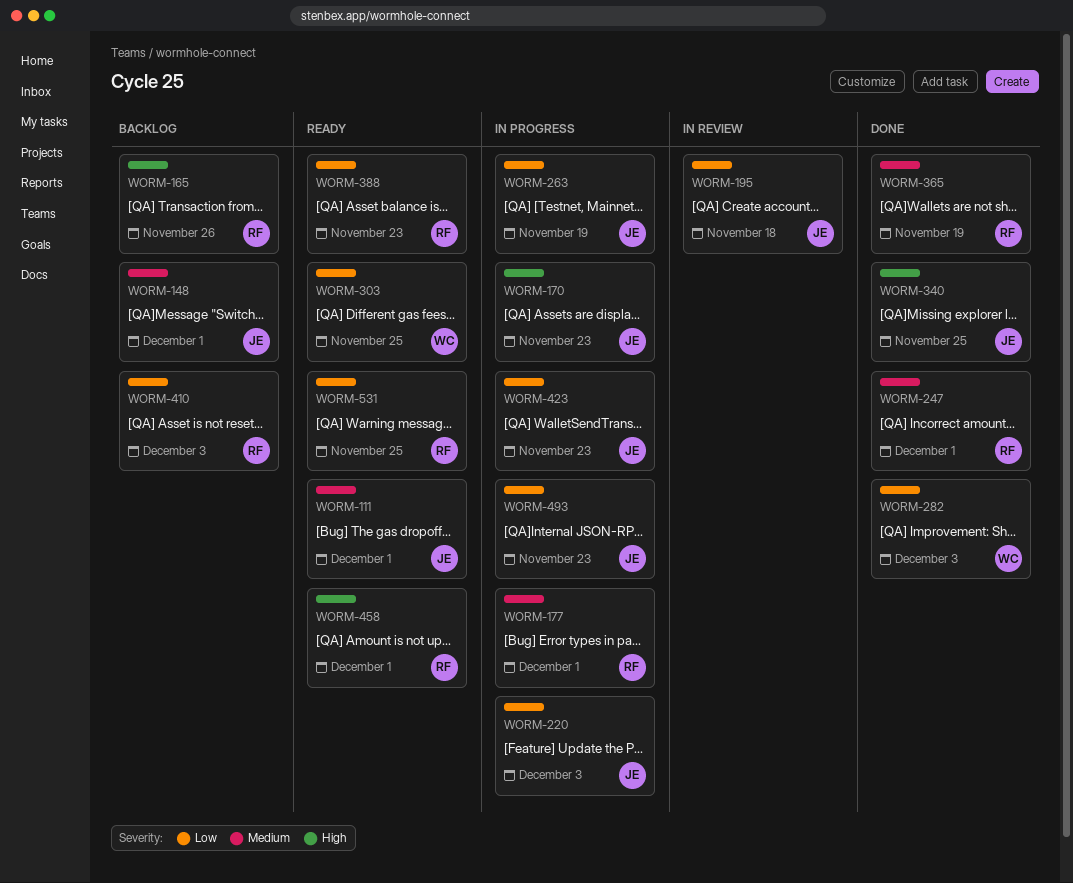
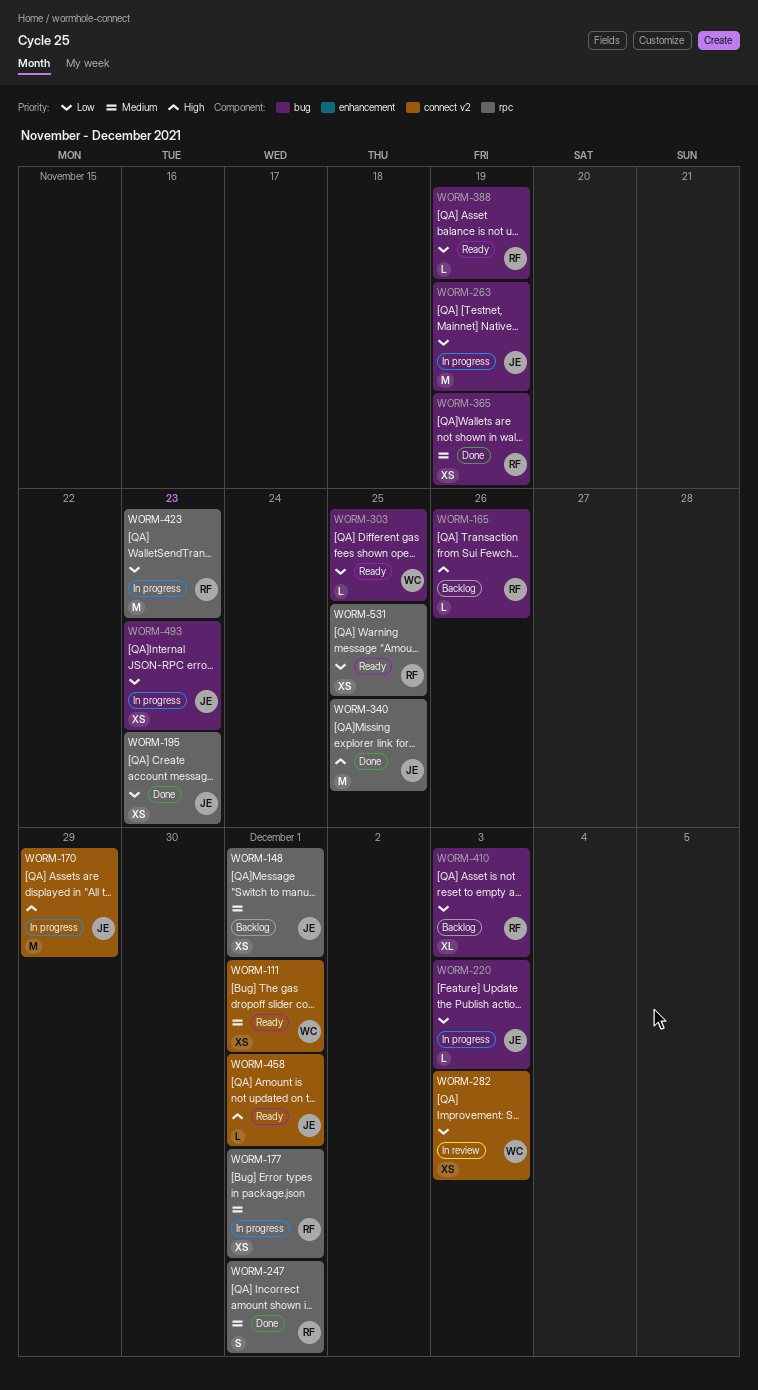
WORM-111, owner: JE -> WC
WORM-170, due: Nov 23 -> Nov 29
WORM-195, status: In review -> Done
WORM-195, due: Nov 18 -> Nov 23
WORM-282, status: Done -> In review
WORM-388, due: Nov 23 -> Nov 19
WORM-423, owner: JE -> RF
WORM-458, owner: RF -> JE

